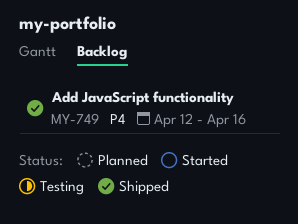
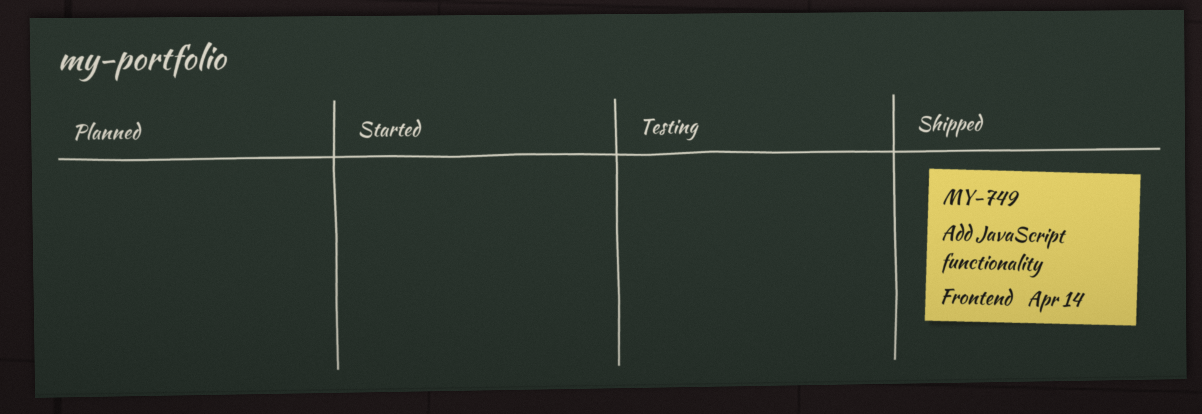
MY-749, due: Apr 16 -> Apr 14

